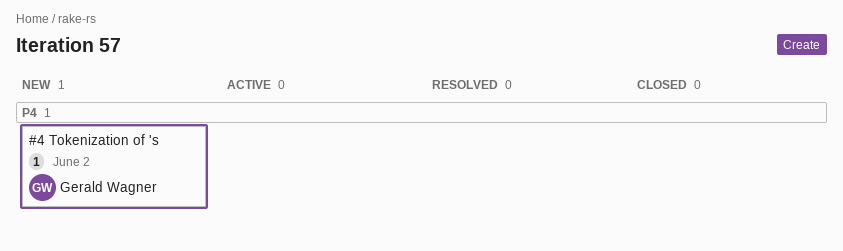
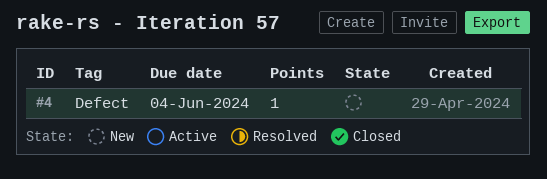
#4, due: Jun 2 -> Jun 4

